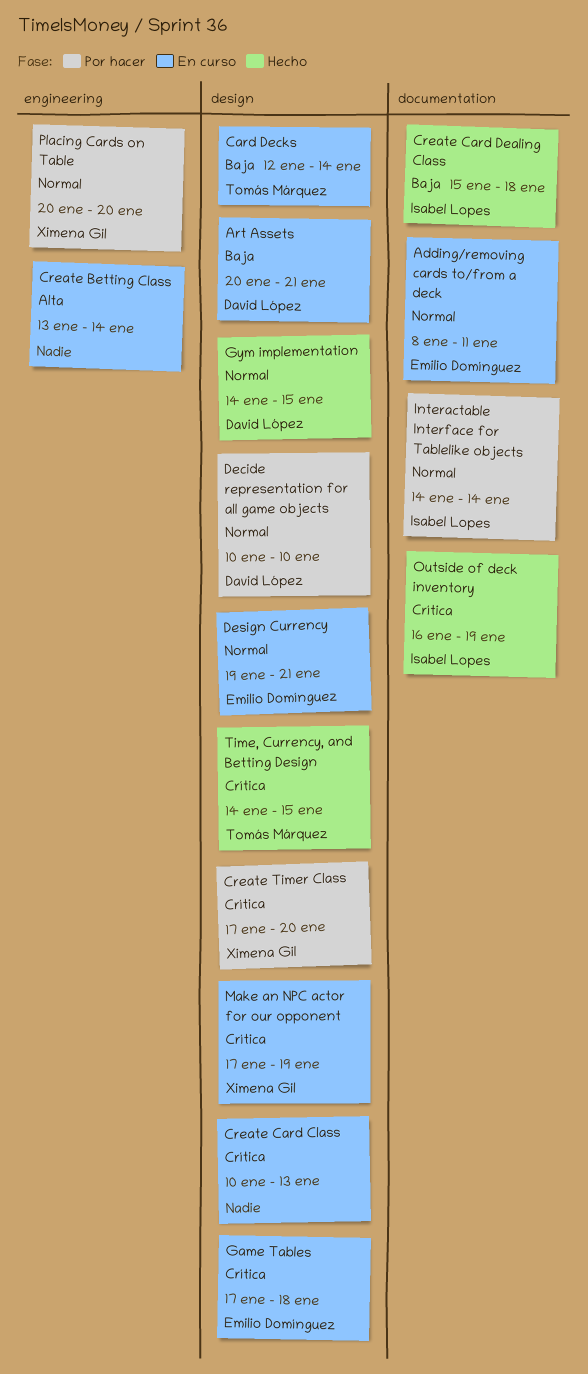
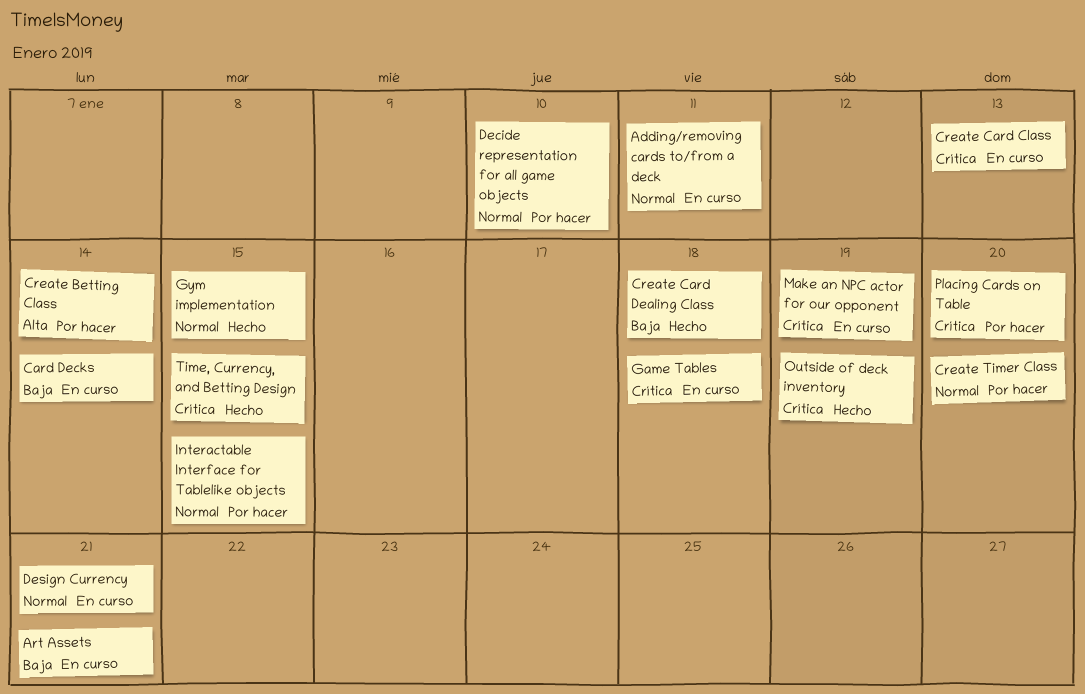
Create Betting Class, status: En curso -> Por hacer
Create Timer Class, priority: Crítica -> Normal
Interactable Interface for Tablelike objects, due: Jan 14 -> Jan 15
Placing Cards on Table, priority: Normal -> Crítica

